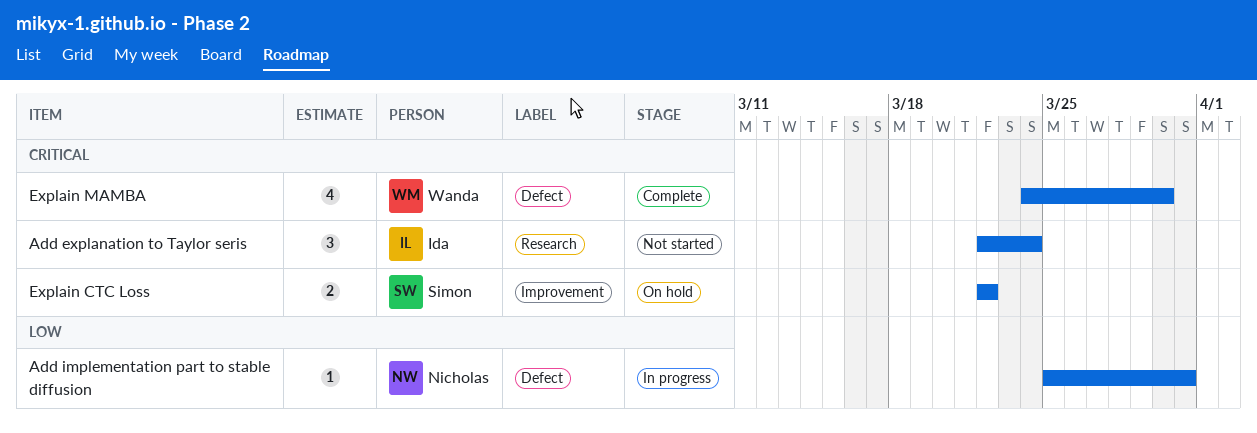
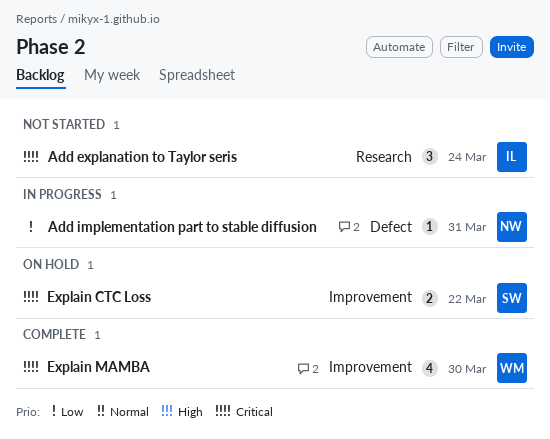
Explain MAMBA, label: Defect -> Improvement

